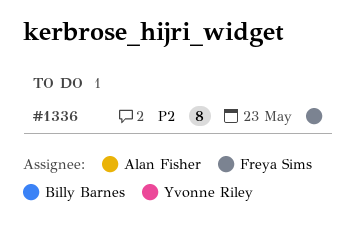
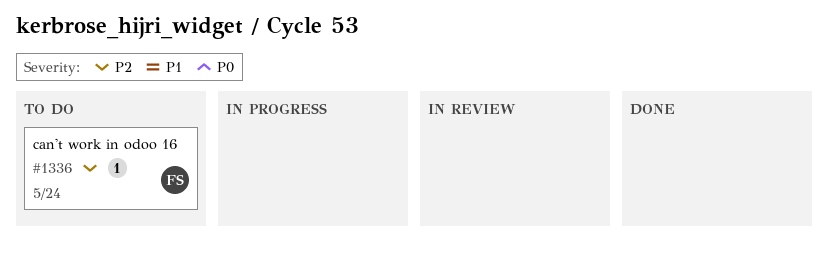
#1336, estimate: 8 -> 1
#1336, due: May 23 -> May 24

